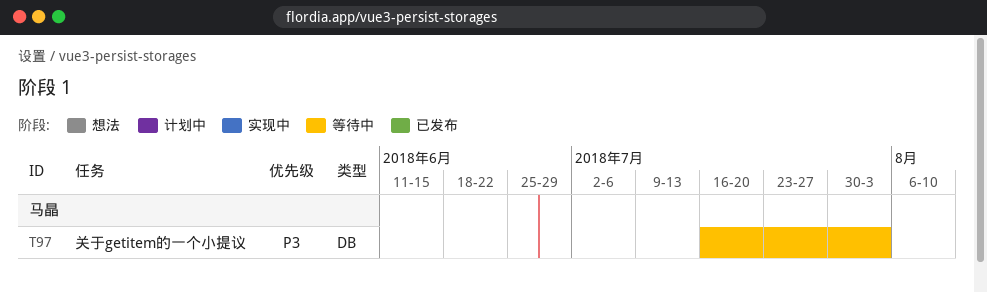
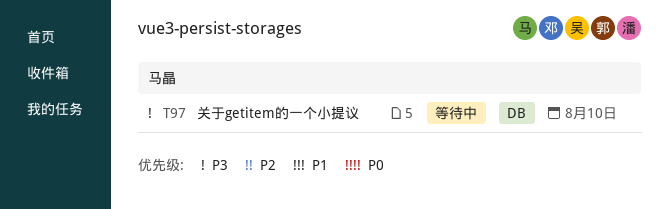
T97, due: Aug 3 -> Aug 10

